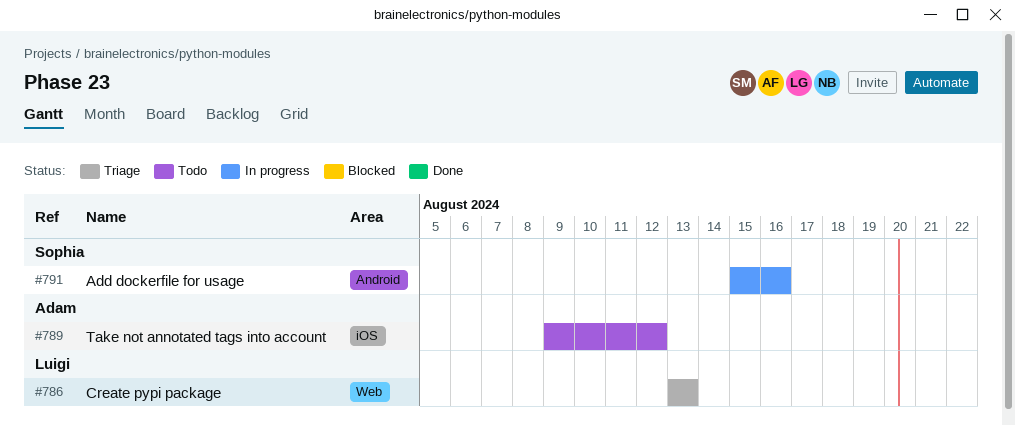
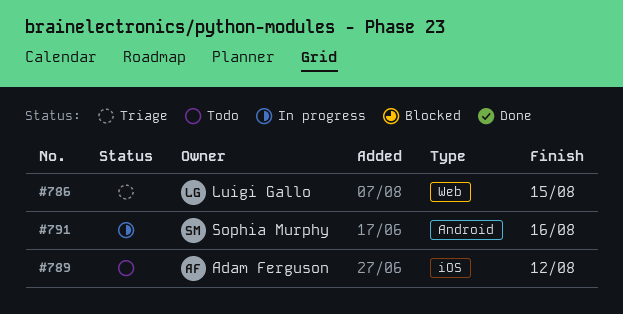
#786, due: Aug 13 -> Aug 15

